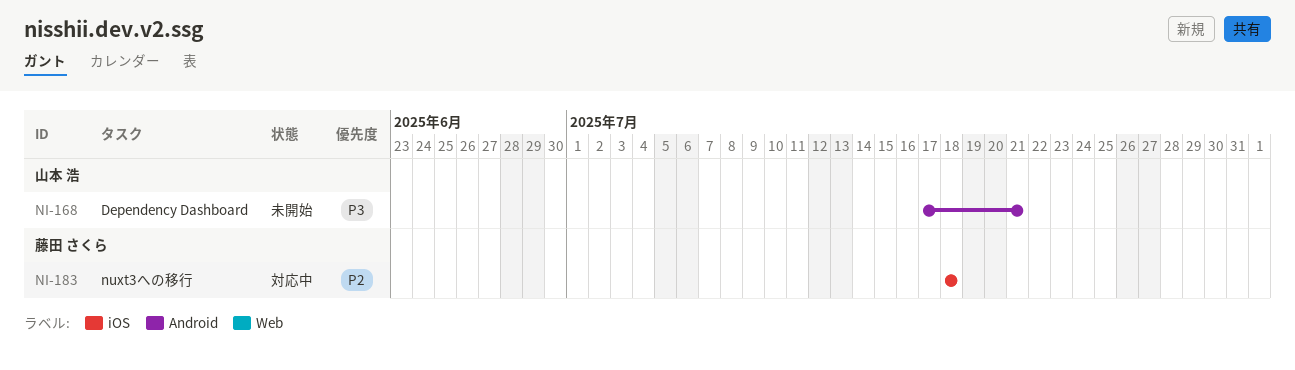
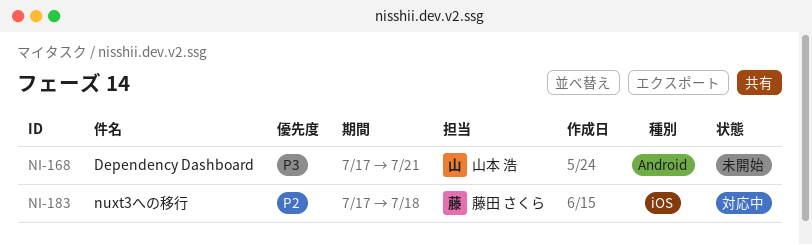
NI-183, start: Jul 18 -> Jul 17

